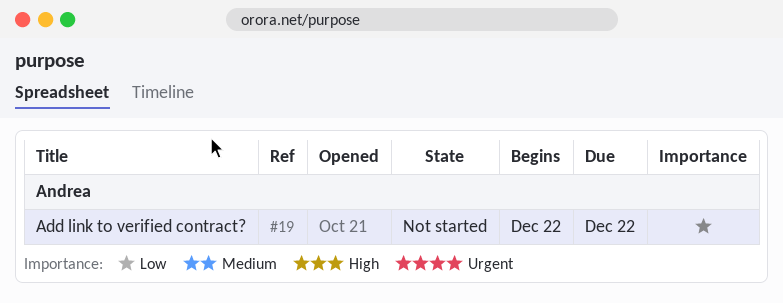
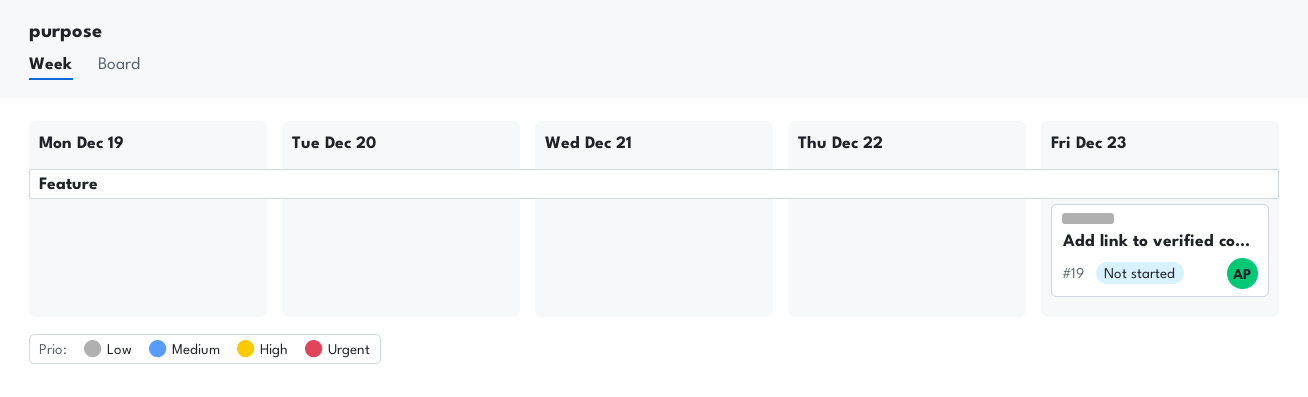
#19, due: Dec 22 -> Dec 23

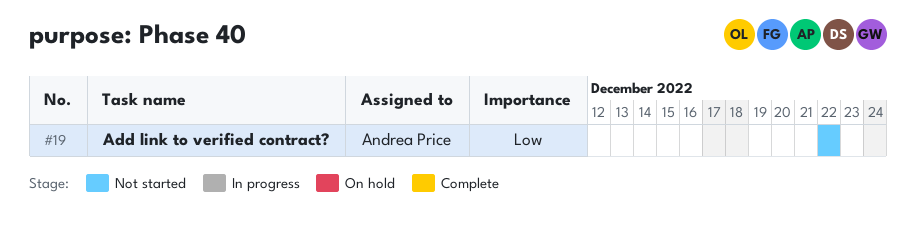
#19, due: Dec 23 -> Dec 22

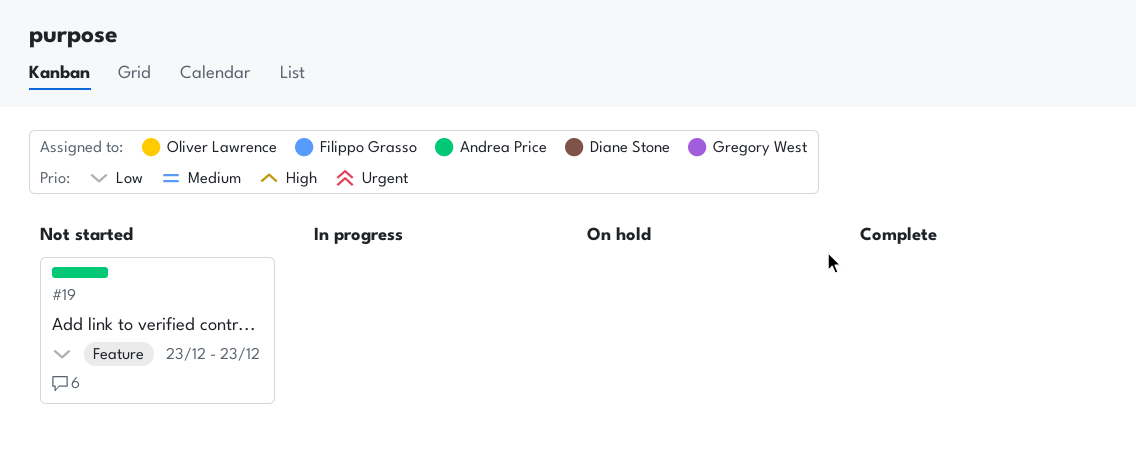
#19, start: Dec 22 -> Dec 23
#19, due: Dec 22 -> Dec 23

